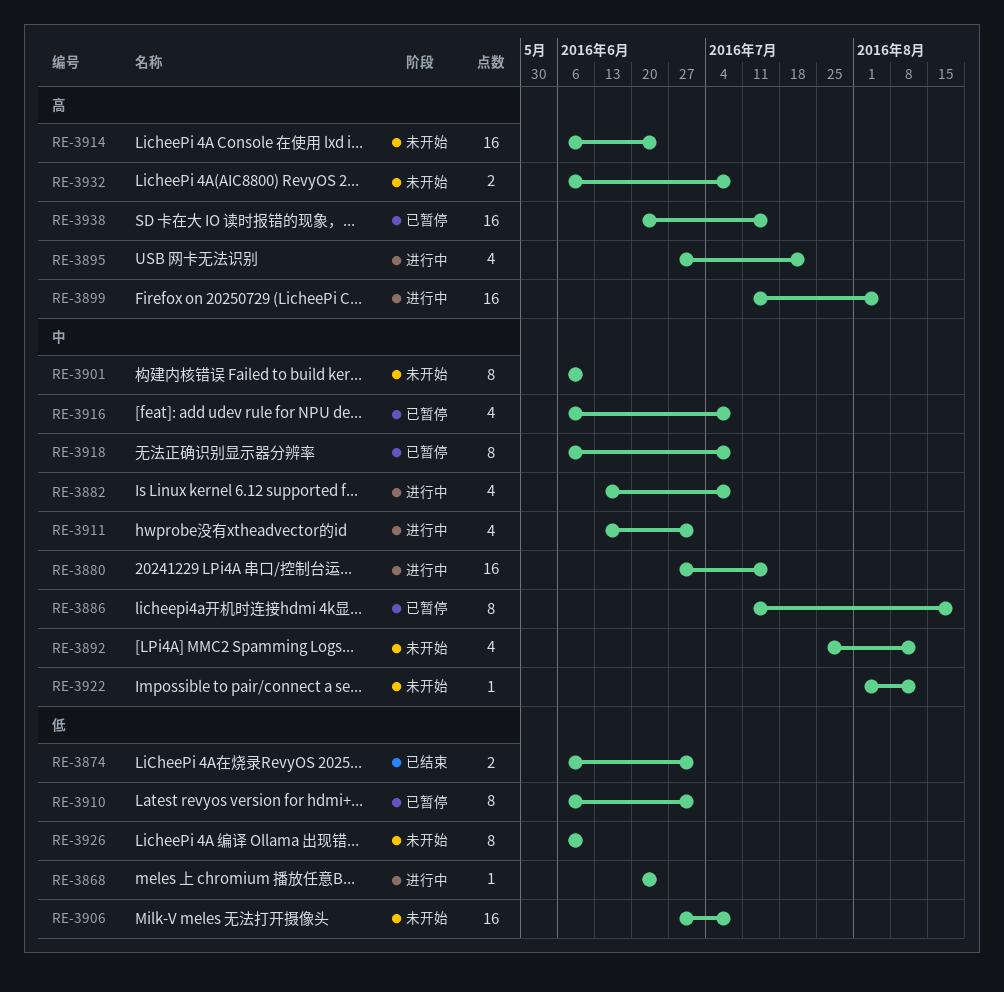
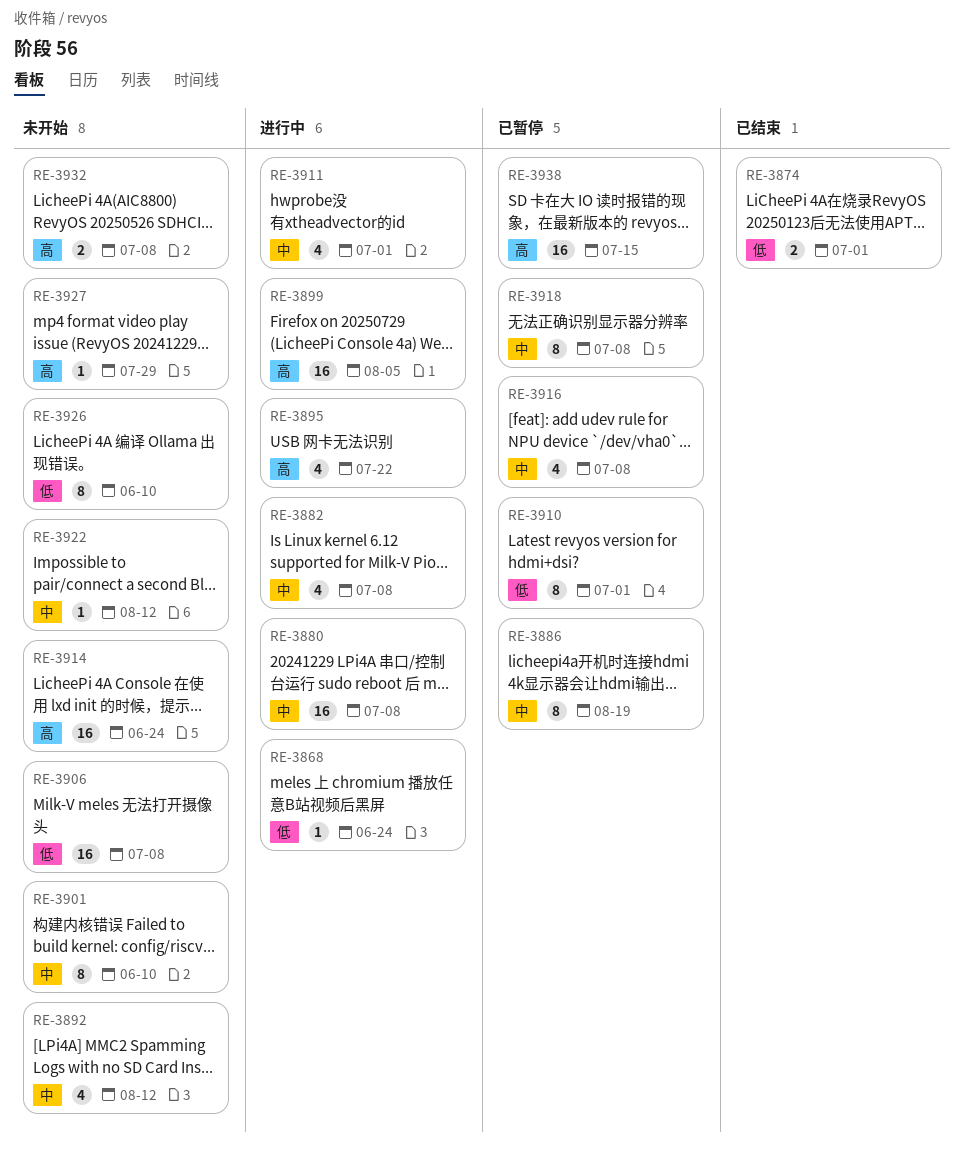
RE-3880, due: Jul 15 -> Jul 8
RE-3927: none -> present

